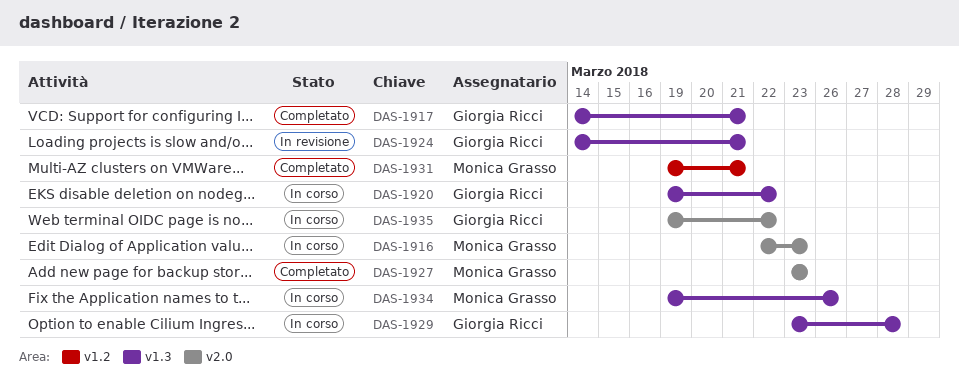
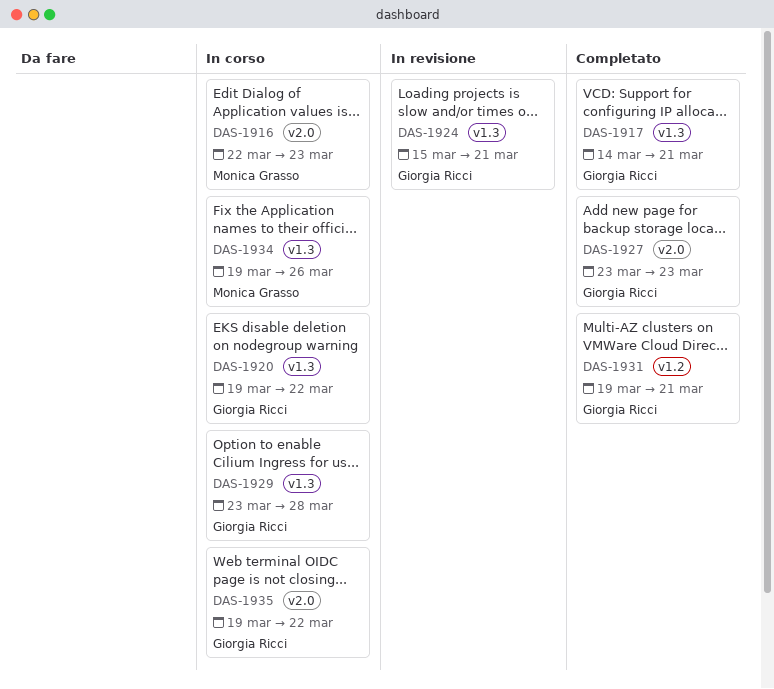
DAS-1924, start: Mar 14 -> Mar 15
DAS-1927, owner: Monica Grasso -> Giorgia Ricci
DAS-1931, owner: Monica Grasso -> Giorgia Ricci

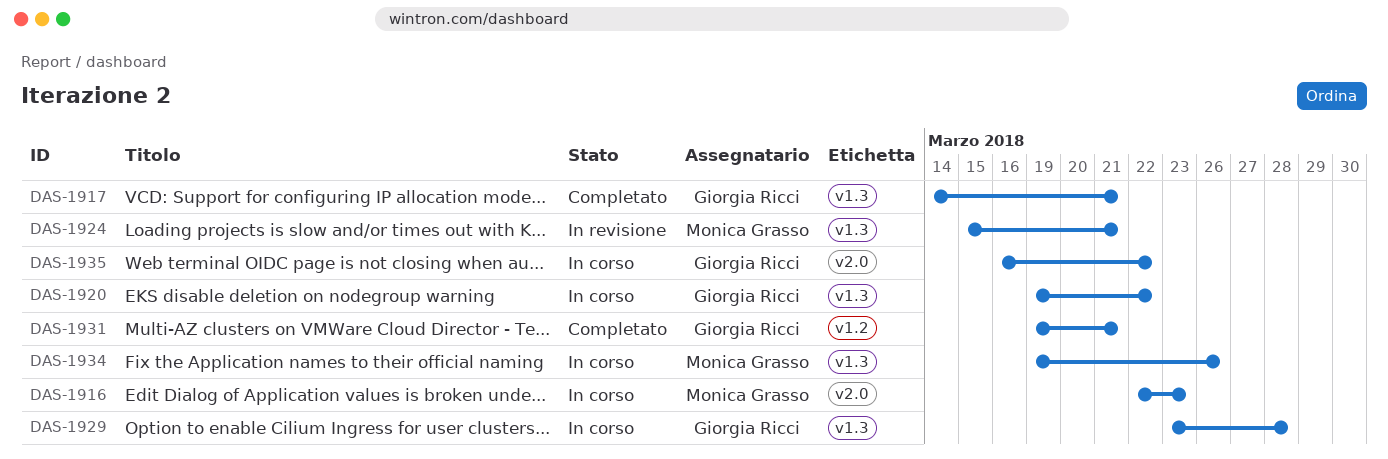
DAS-1924, owner: Giorgia Ricci -> Monica Grasso
DAS-1927: present -> none
DAS-1935, start: Mar 19 -> Mar 16

